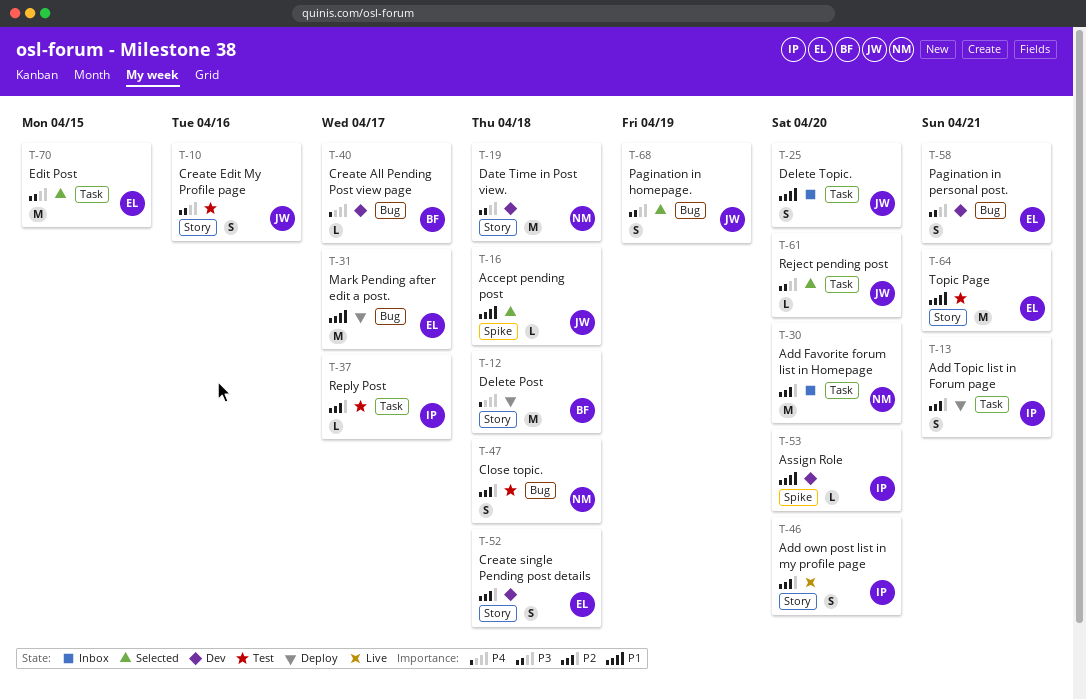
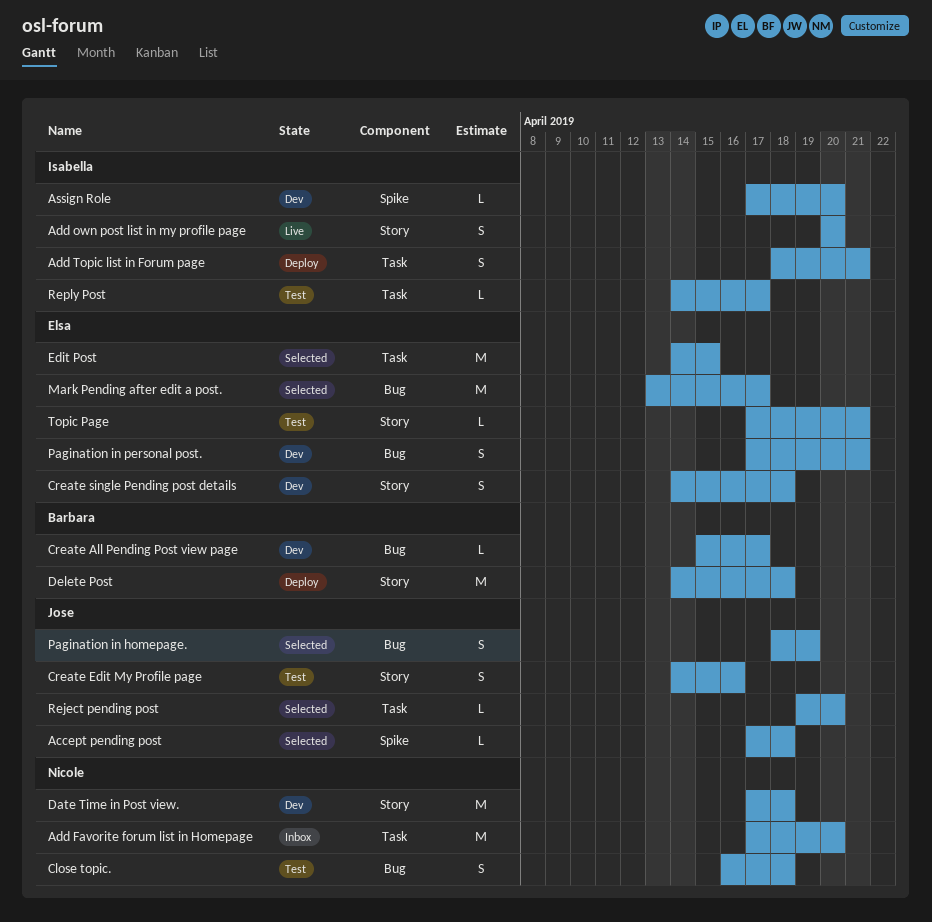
Delete Topic.: present -> none
Mark Pending after edit a post., status: Deploy -> Selected
Topic Page, estimate: M -> L

